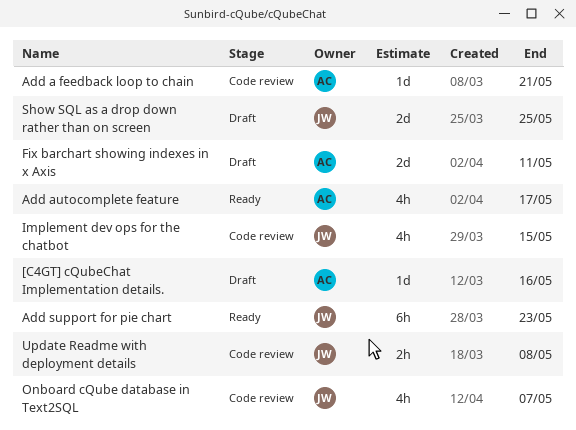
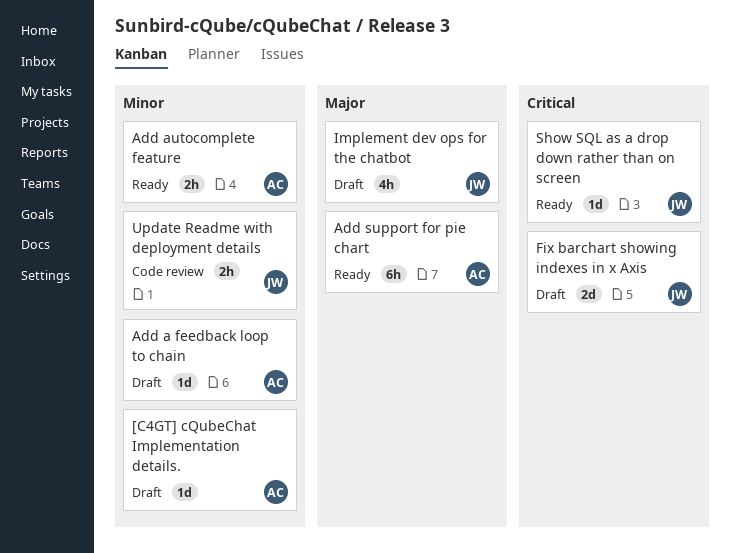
Add a feedback loop to chain, status: Code review -> Draft
Add autocomplete feature, estimate: 4h -> 2h
Add support for pie chart, owner: JW -> AC
Fix barchart showing indexes in x Axis, owner: AC -> JW
Implement dev ops for the chatbot, status: Code review -> Draft
Onboard cQube database in Text2SQL: present -> none
Show SQL as a drop down rather than on screen, status: Draft -> Ready
Show SQL as a drop down rather than on screen, estimate: 2d -> 1d

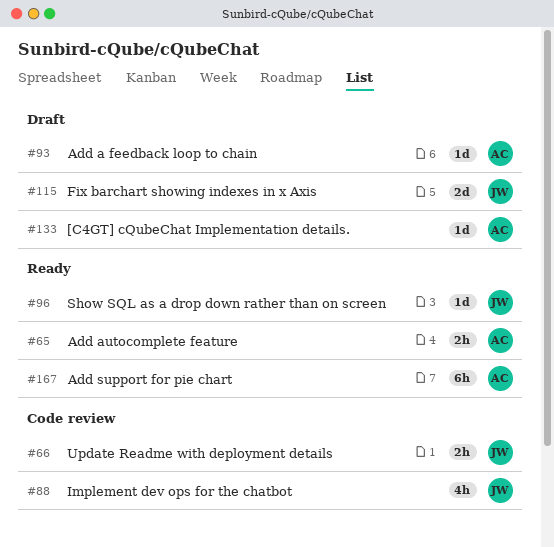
Implement dev ops for the chatbot, status: Draft -> Code review

